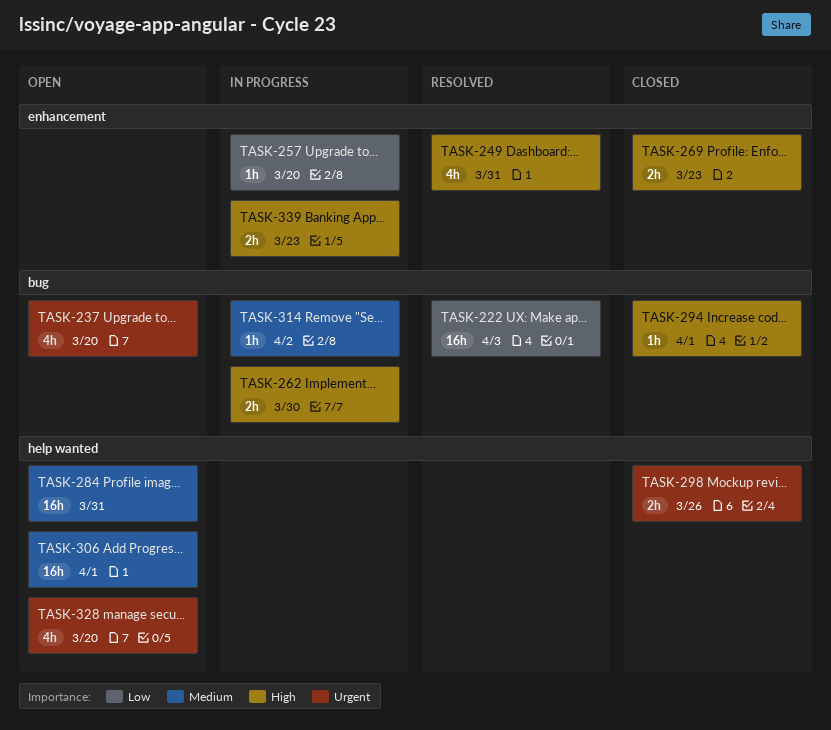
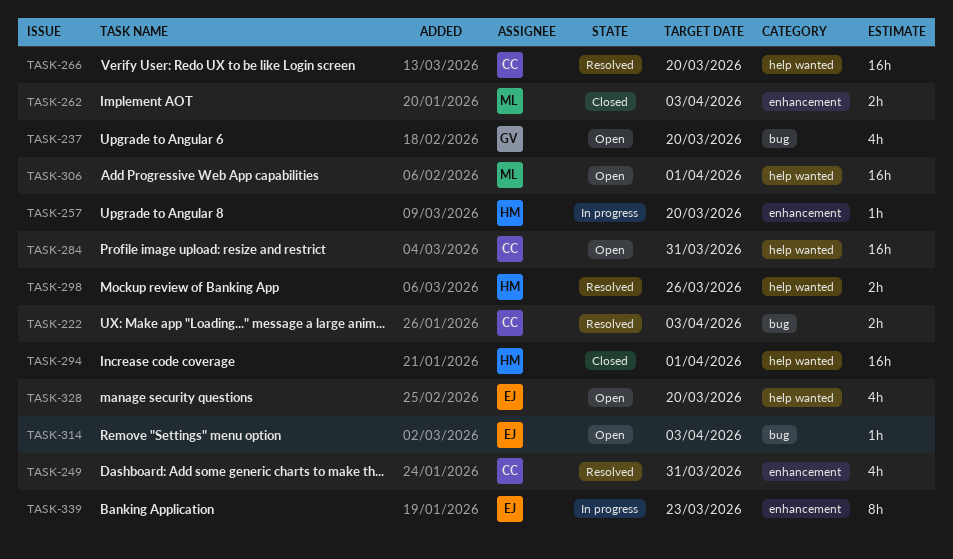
TASK-222, estimate: 16h -> 2h
TASK-262, status: In progress -> Closed
TASK-262, label: bug -> enhancement
TASK-262, due: Mar 30 -> Apr 3
TASK-266: none -> present
TASK-269: present -> none
TASK-294, label: bug -> help wanted
TASK-294, estimate: 1h -> 16h
TASK-298, status: Closed -> Resolved
TASK-314, status: In progress -> Open
TASK-314, due: Apr 2 -> Apr 3
TASK-339, estimate: 2h -> 8h

